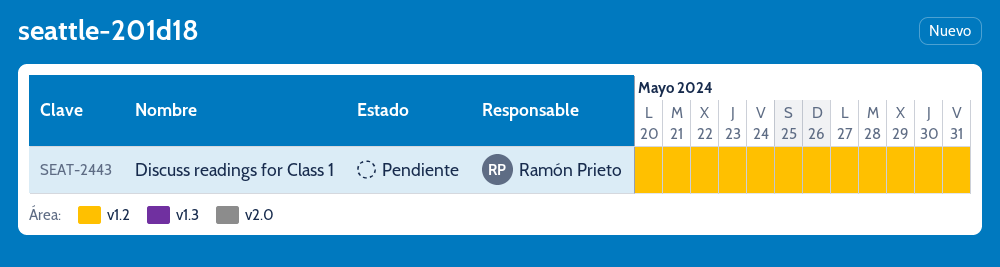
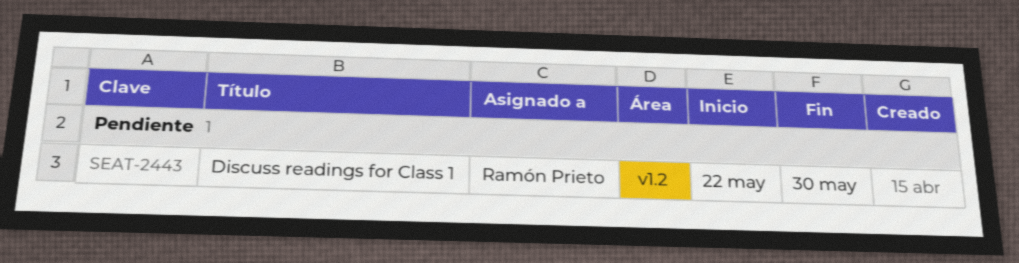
SEAT-2443, start: May 20 -> May 22
SEAT-2443, due: May 31 -> May 30

